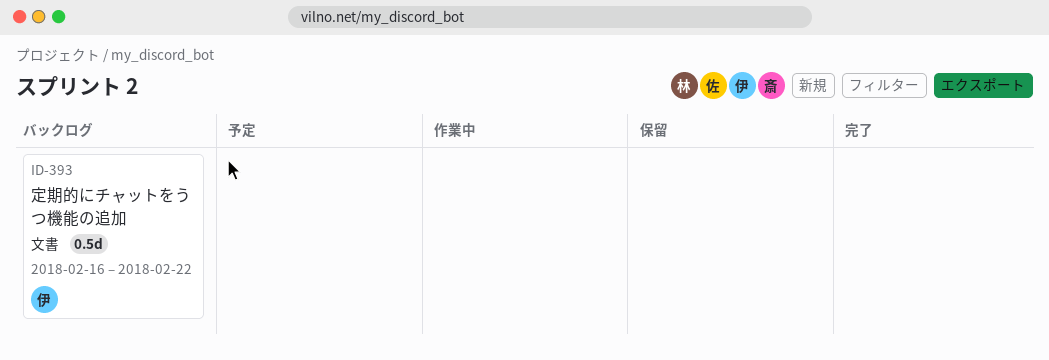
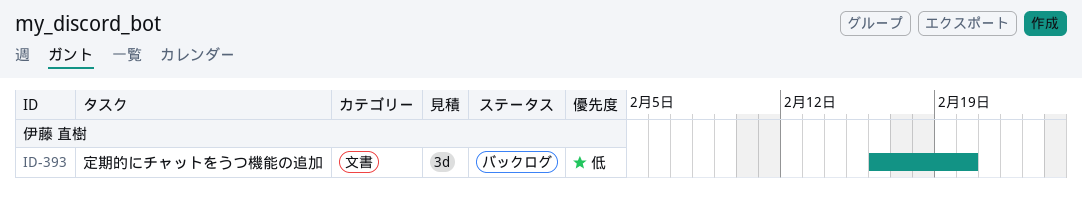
ID-393, estimate: 0.5d -> 3d
ID-393, due: Feb 22 -> Feb 20

